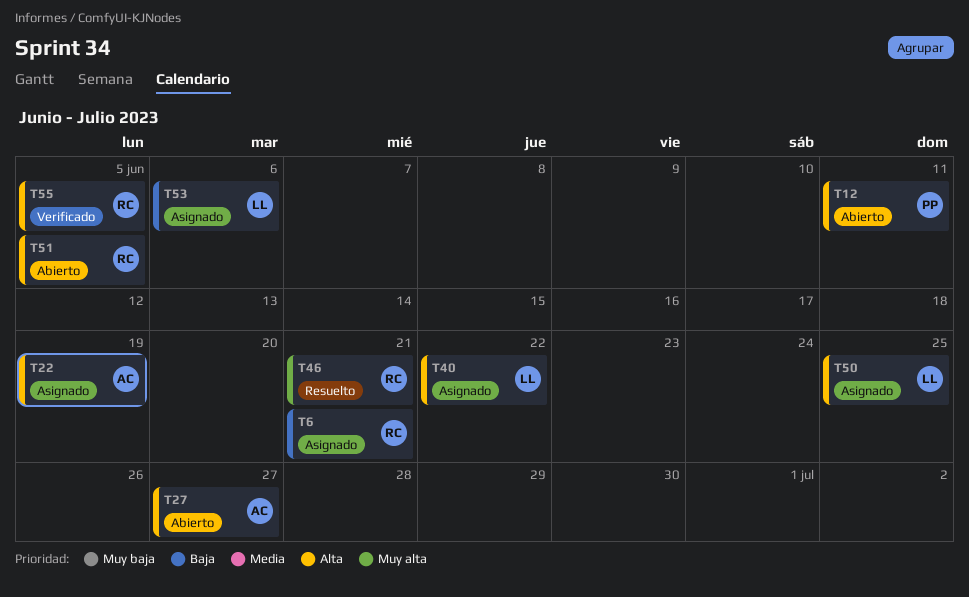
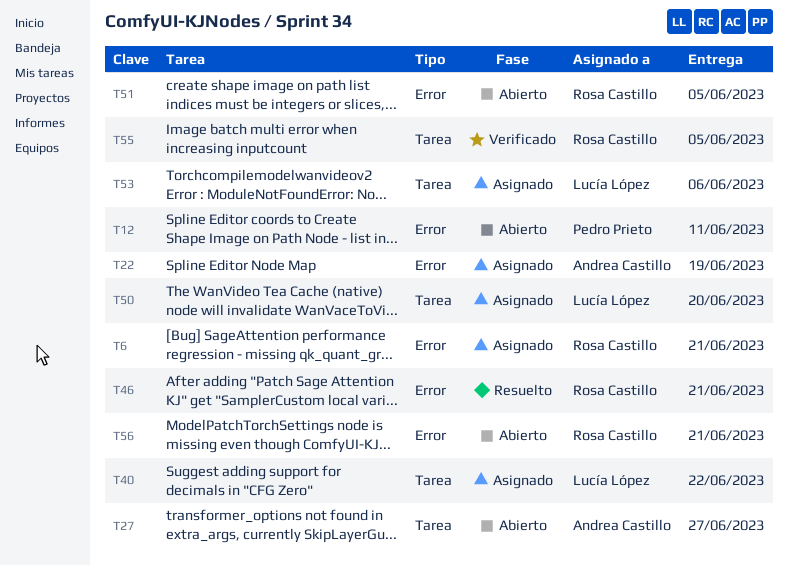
T50, due: Jun 25 -> Jun 20
T56: none -> present

